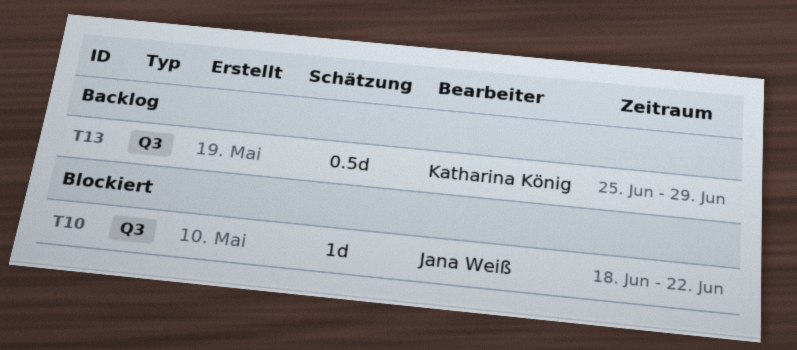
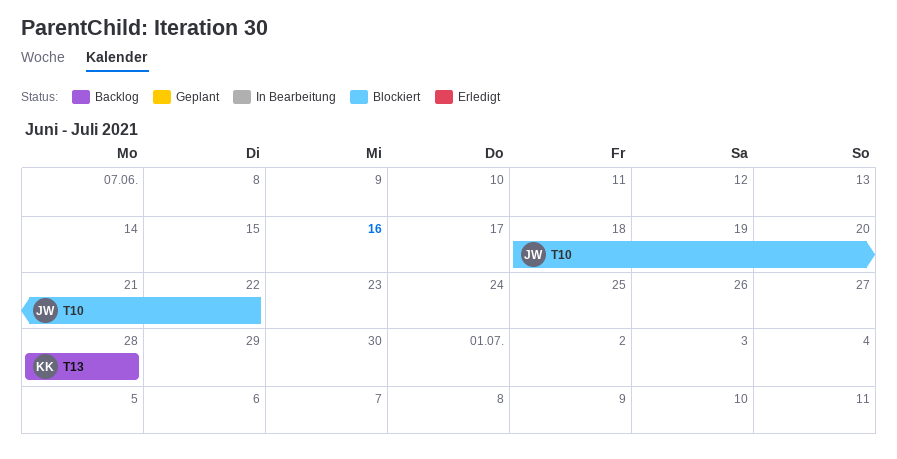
T13, start: Jun 25 -> Jun 28
T13, due: Jun 29 -> Jun 28

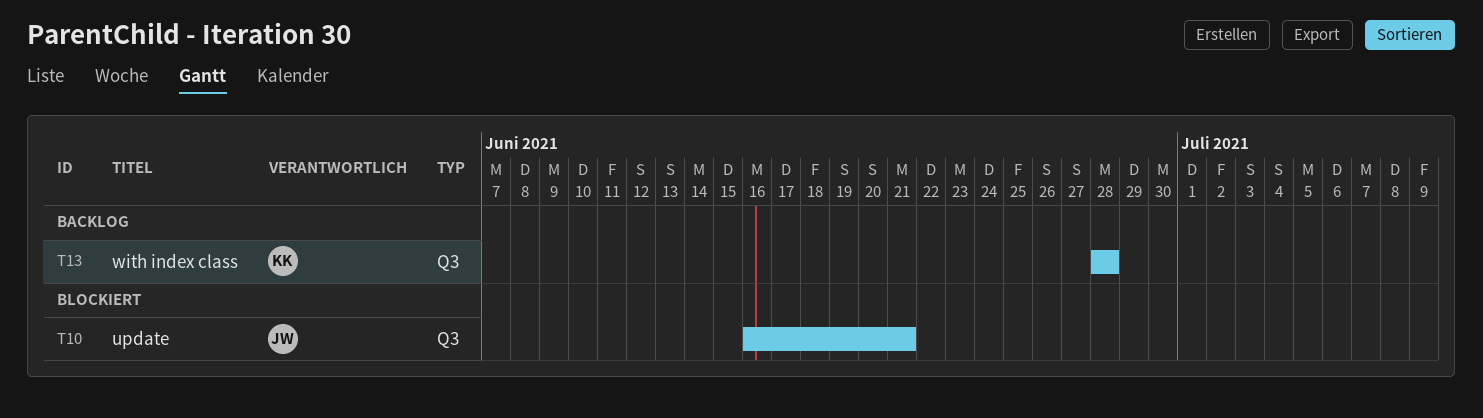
T10, start: Jun 18 -> Jun 16
T10, due: Jun 22 -> Jun 21

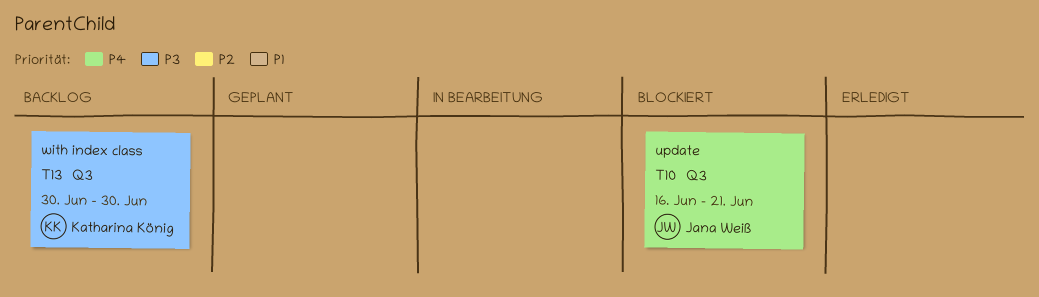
T13, start: Jun 28 -> Jun 30
T13, due: Jun 28 -> Jun 30

